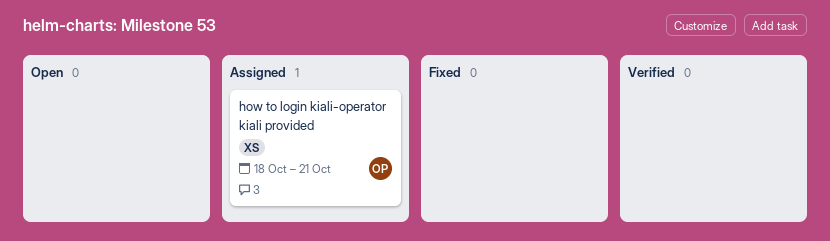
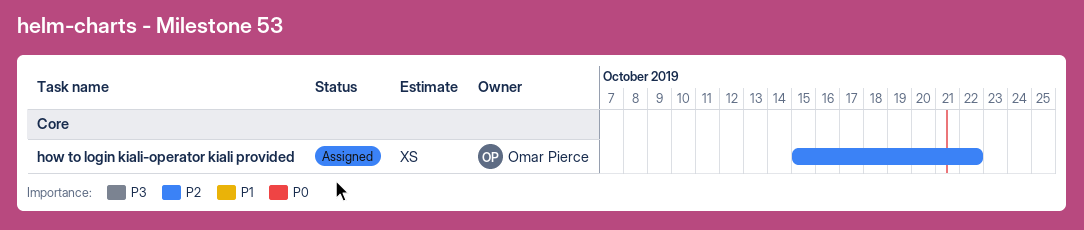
how to login kiali-operator kiali provided, start: Oct 18 -> Oct 15
how to login kiali-operator kiali provided, due: Oct 21 -> Oct 22

